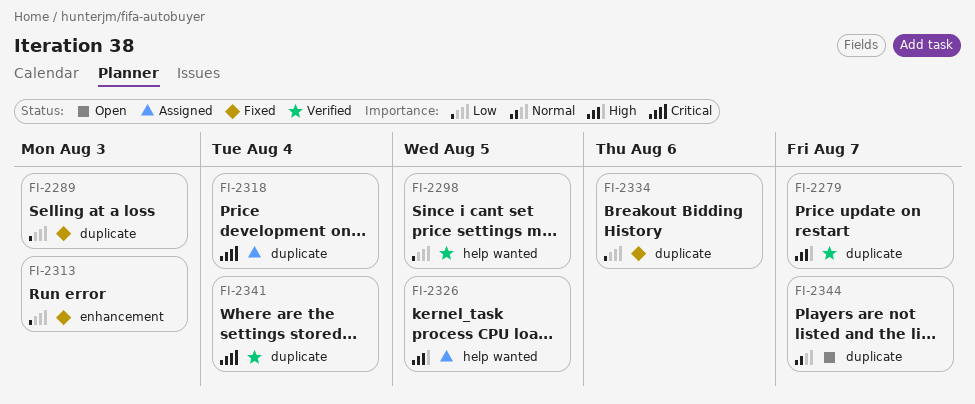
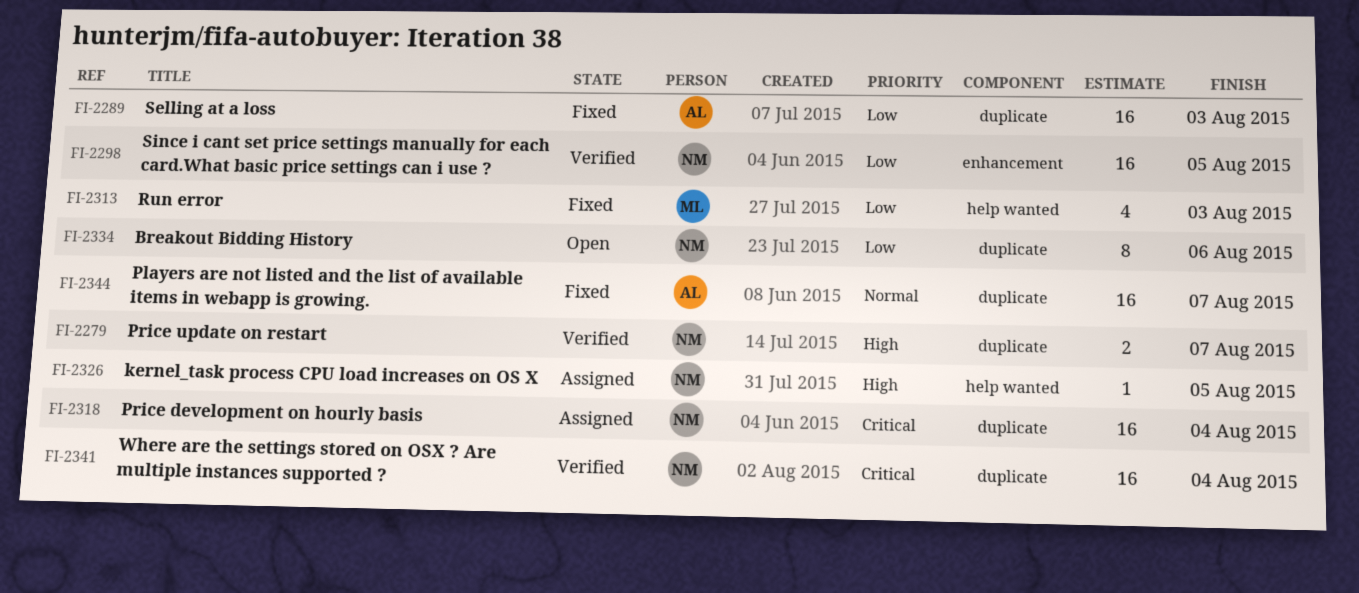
FI-2298, label: help wanted -> enhancement
FI-2313, label: enhancement -> help wanted
FI-2334, status: Fixed -> Open
FI-2344, status: Open -> Fixed

